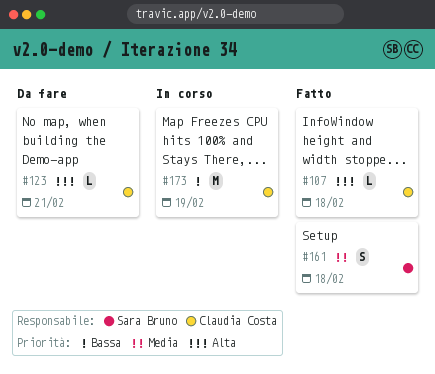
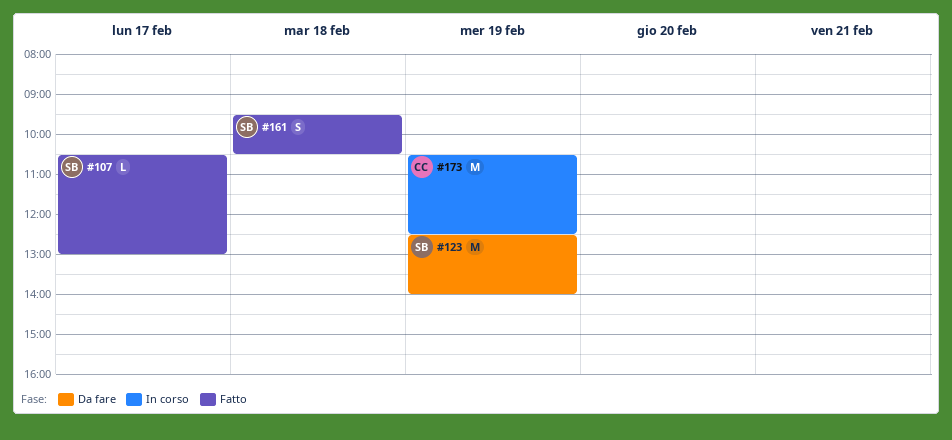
#107, owner: Claudia Costa -> Sara Bruno
#107, day: Feb 18 -> Feb 17
#123, owner: Claudia Costa -> Sara Bruno
#123, estimate: L -> M
#123, day: Feb 21 -> Feb 19

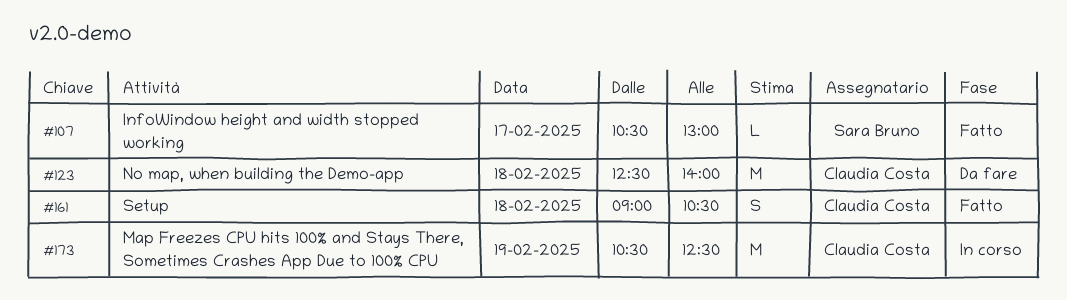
#123, owner: Sara Bruno -> Claudia Costa
#123, day: Feb 19 -> Feb 18
#161, owner: Sara Bruno -> Claudia Costa
#161, begins: 09:30 -> 09:00

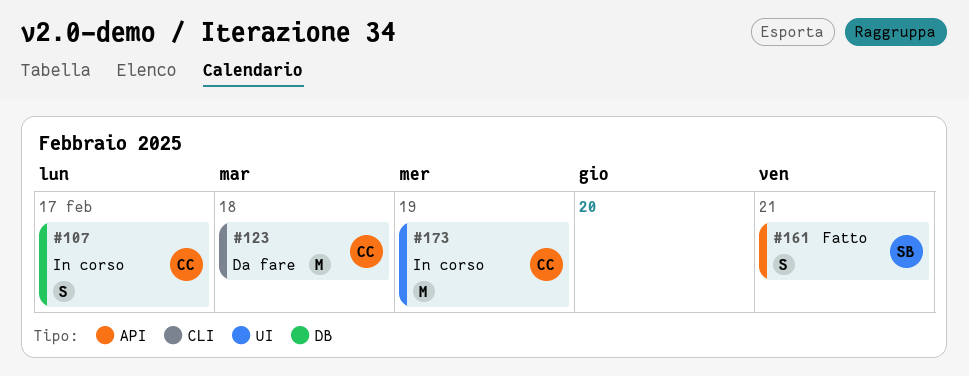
#107, status: Fatto -> In corso
#107, owner: Sara Bruno -> Claudia Costa
#107, estimate: L -> S
#161, owner: Claudia Costa -> Sara Bruno
#161, day: Feb 18 -> Feb 21

